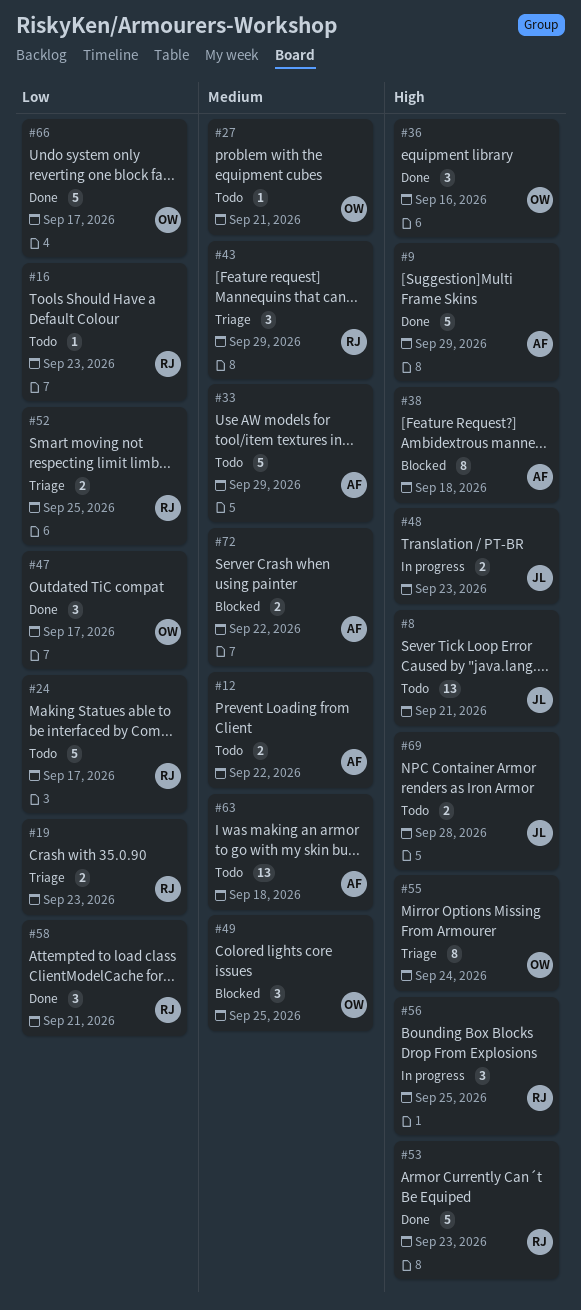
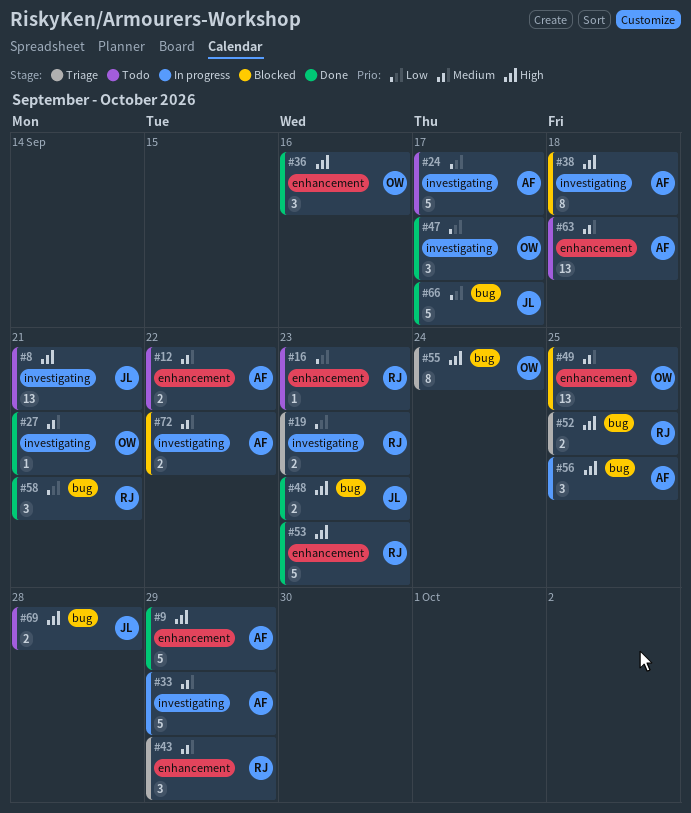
#24, owner: RJ -> AF
#27, status: Todo -> Done
#33, status: Todo -> In progress
#48, status: In progress -> Done
#49, estimate: 3 -> 13
#52, priority: Low -> High
#56, owner: RJ -> AF
#66, owner: OW -> JL

